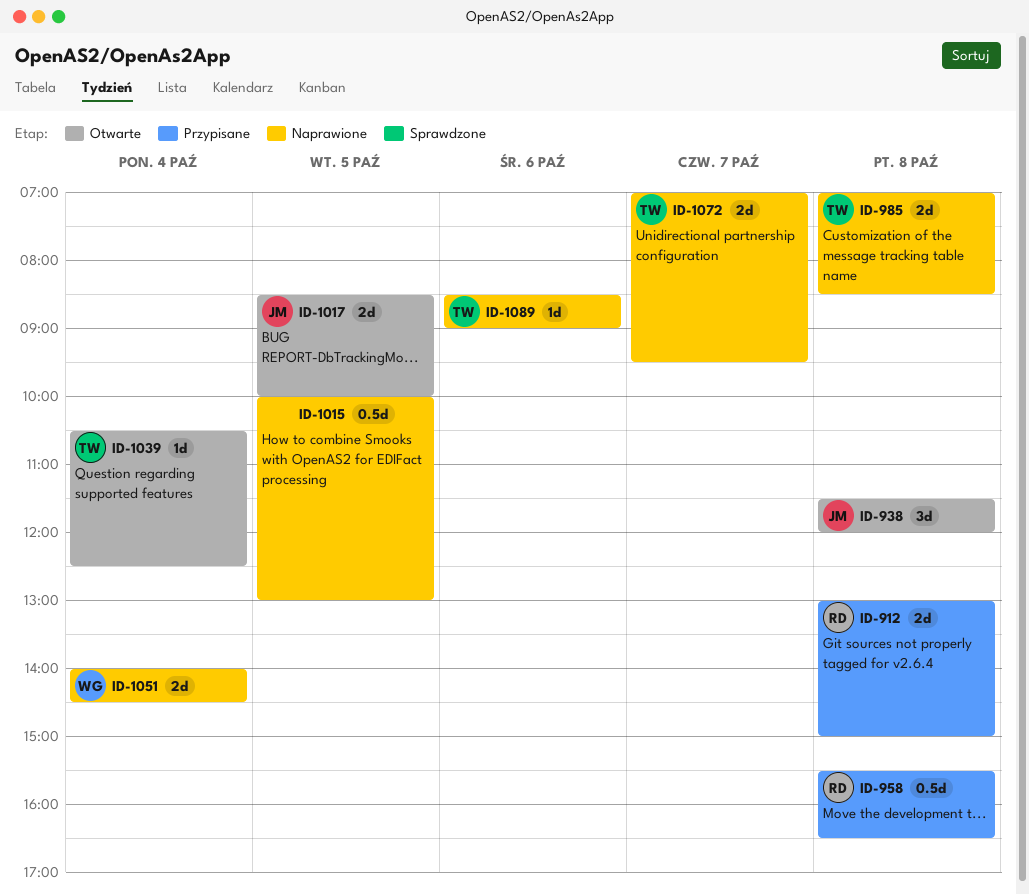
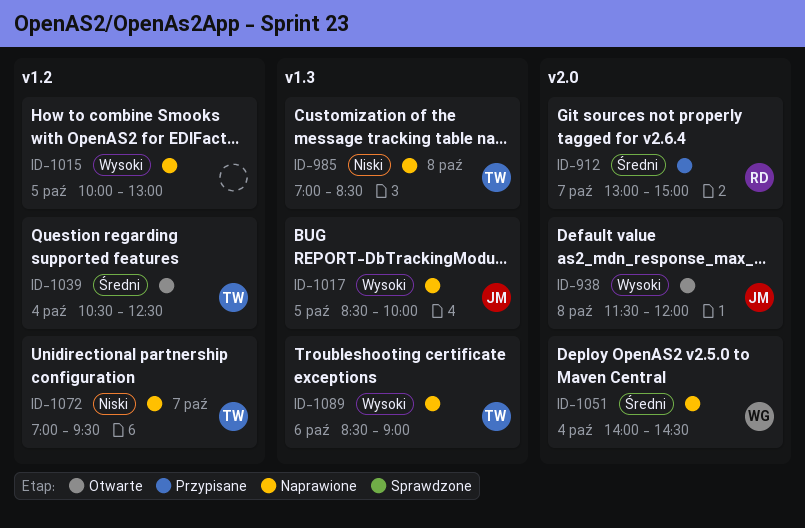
ID-912, day: Oct 8 -> Oct 7
ID-958: present -> none
ID-1017, status: Otwarte -> Naprawione

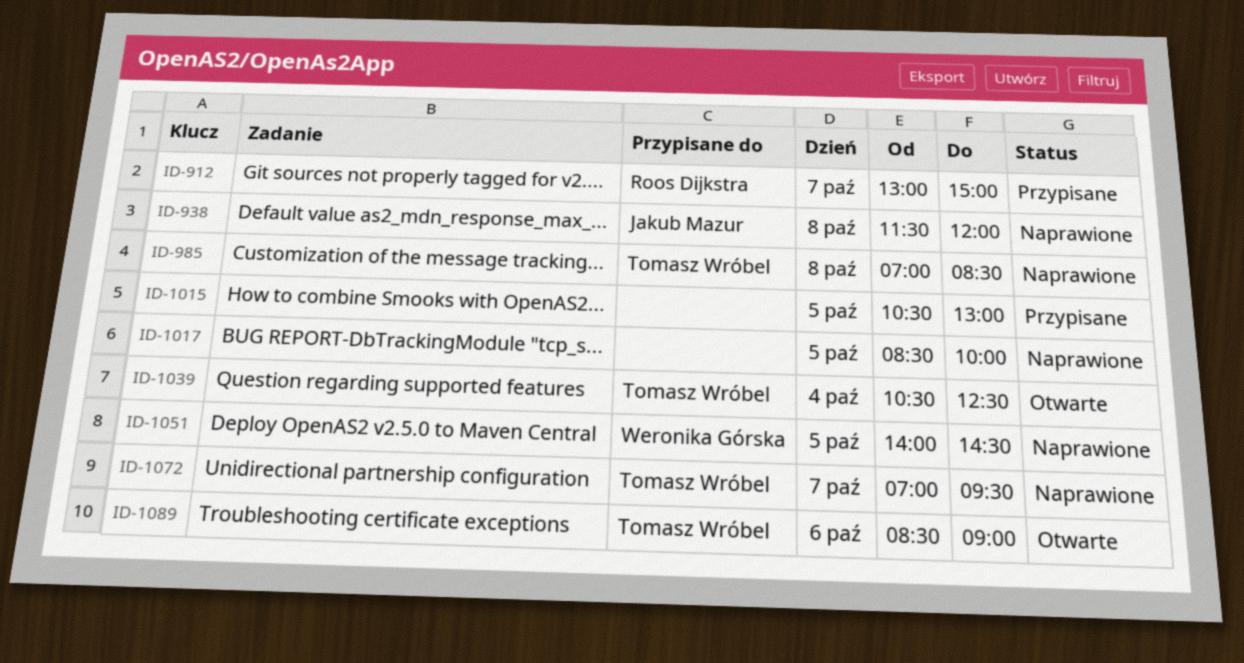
ID-938, status: Otwarte -> Naprawione
ID-1015, status: Naprawione -> Przypisane
ID-1015, begins: 10:00 -> 10:30
ID-1017, owner: Jakub Mazur -> none
ID-1051, day: Oct 4 -> Oct 5
ID-1089, status: Naprawione -> Otwarte

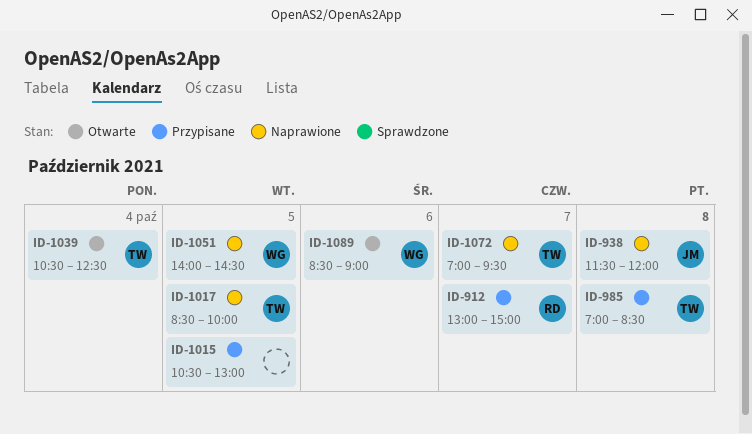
ID-985, status: Naprawione -> Przypisane
ID-1017, owner: none -> Tomasz Wróbel
ID-1089, owner: Tomasz Wróbel -> Weronika Górska

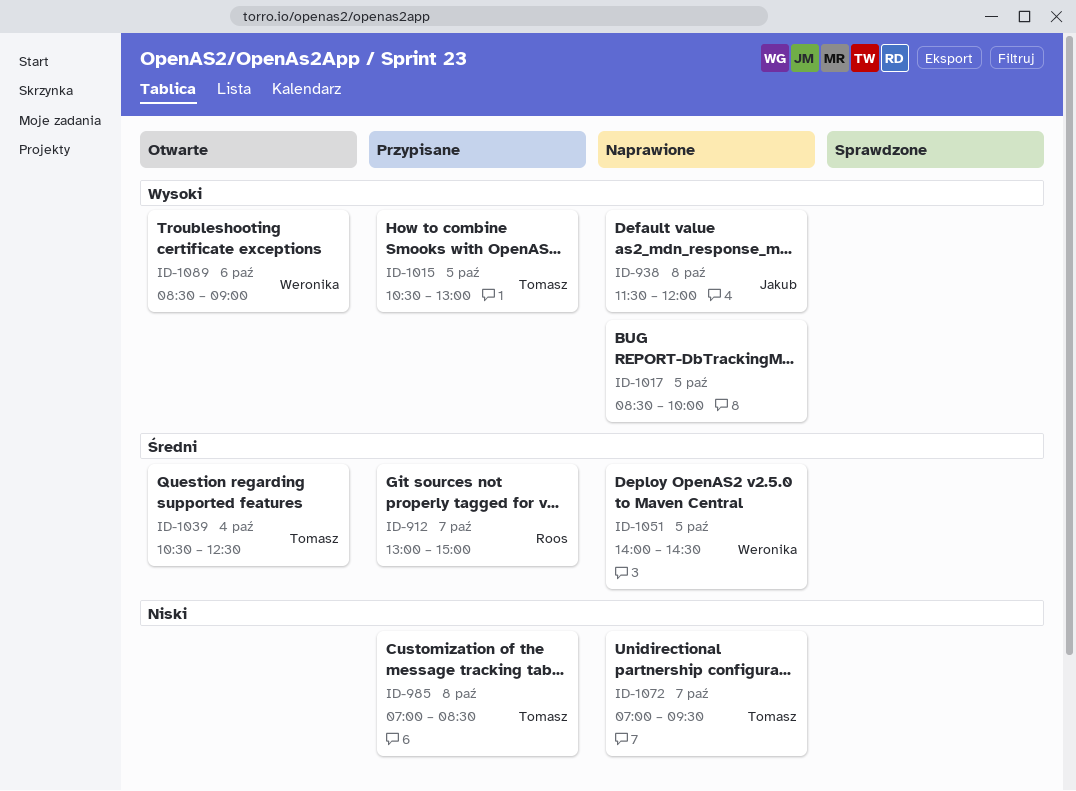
ID-1015, owner: none -> Tomasz
ID-1017, owner: Tomasz -> none

